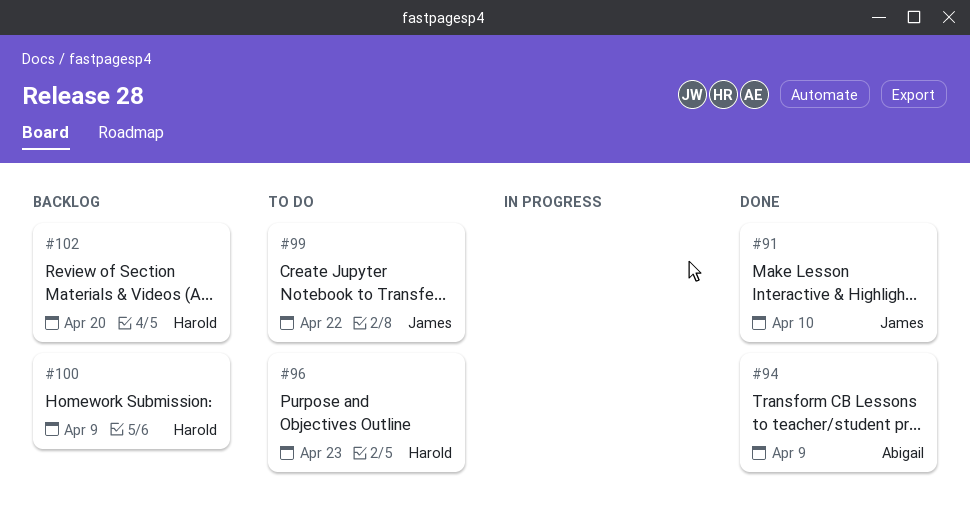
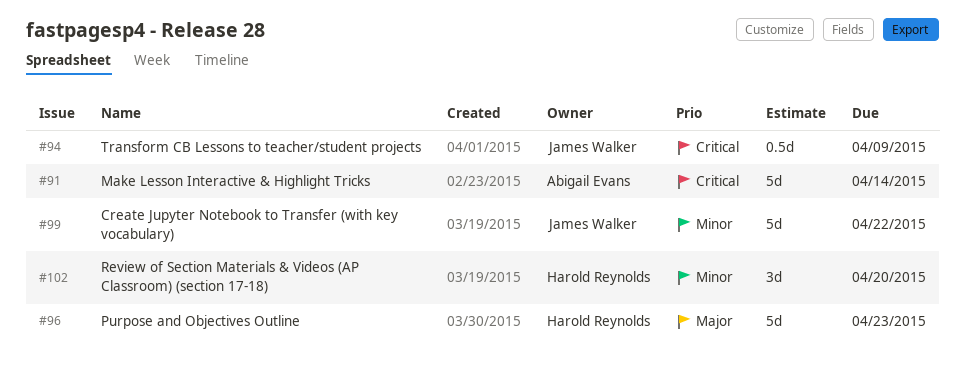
#91, owner: James Walker -> Abigail Evans
#91, due: Apr 10 -> Apr 14
#94, owner: Abigail Evans -> James Walker
#100: present -> none

